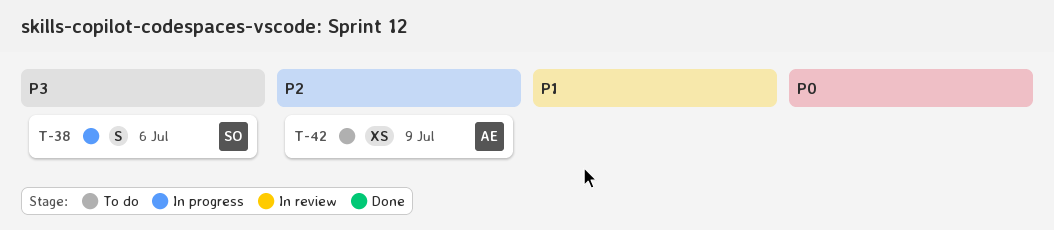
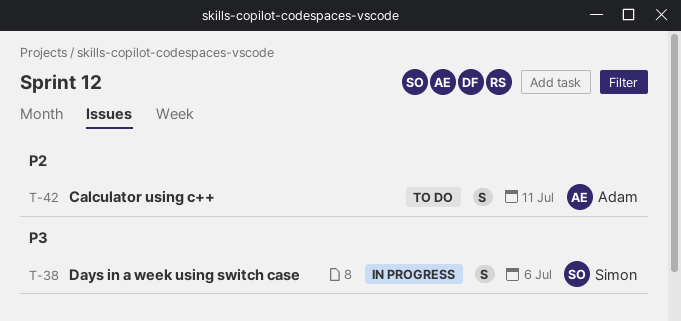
T-42, estimate: XS -> S
T-42, due: Jul 9 -> Jul 11

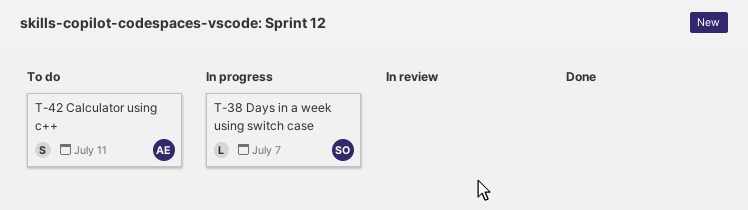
T-38, estimate: S -> L
T-38, due: Jul 6 -> Jul 7

